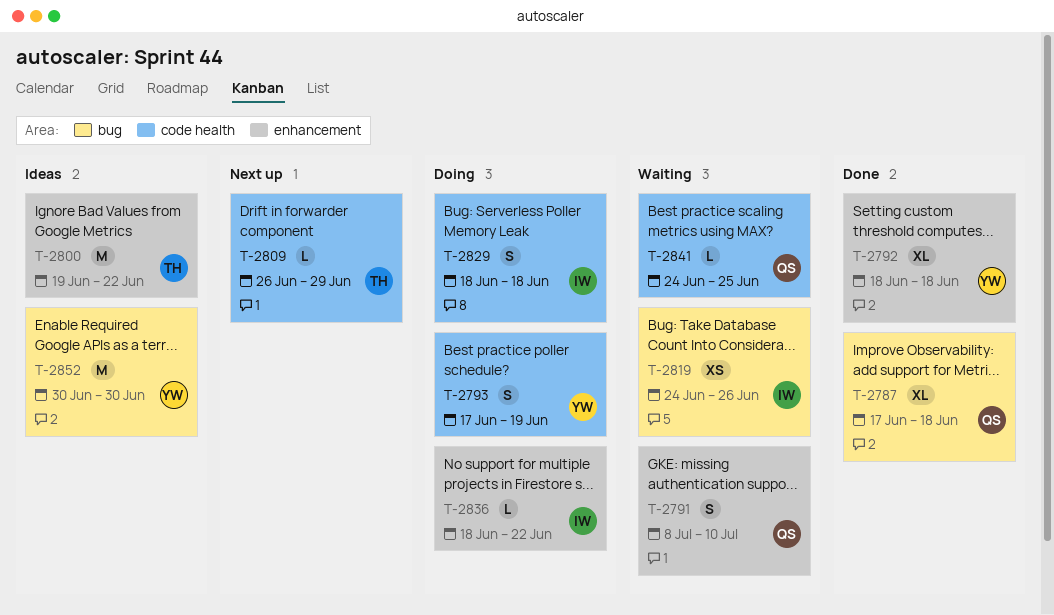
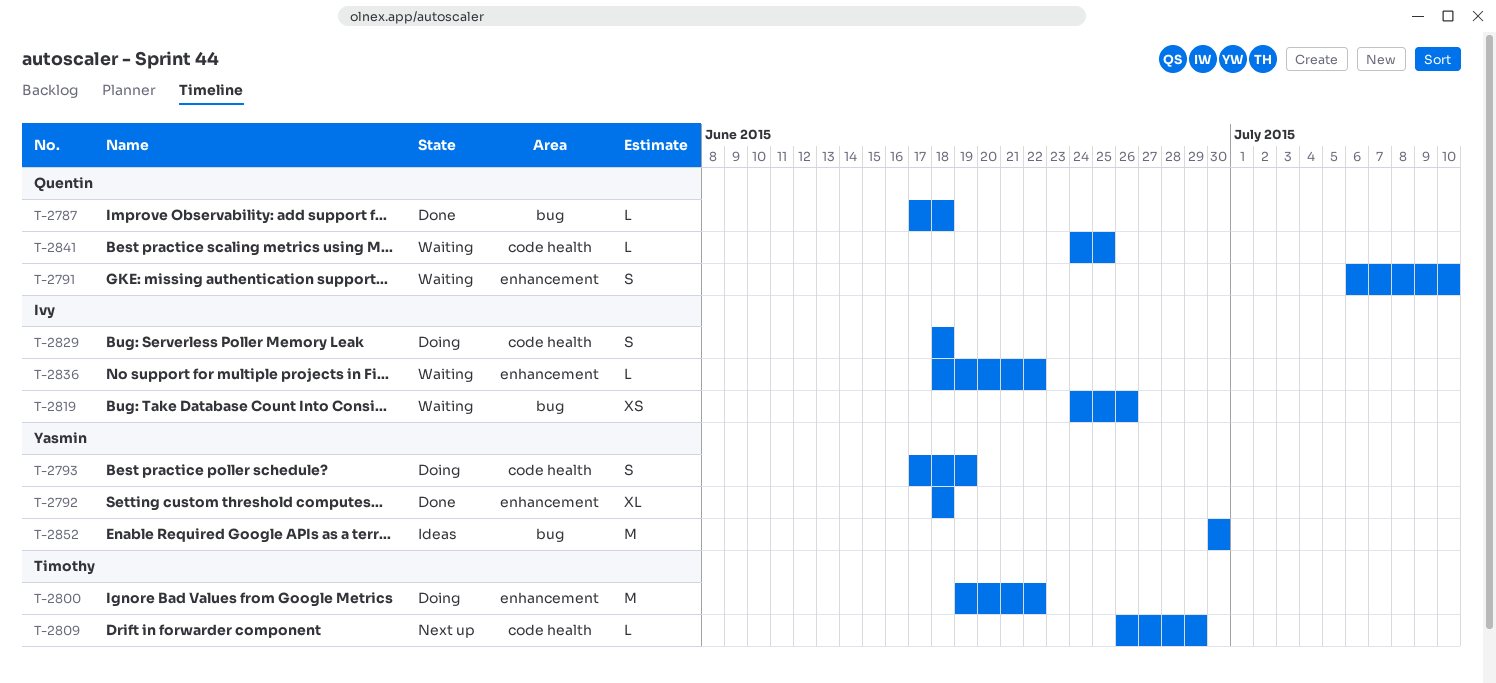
T-2787, estimate: XL -> L
T-2791, start: Jul 8 -> Jul 6
T-2800, status: Ideas -> Doing
T-2836, status: Doing -> Waiting

